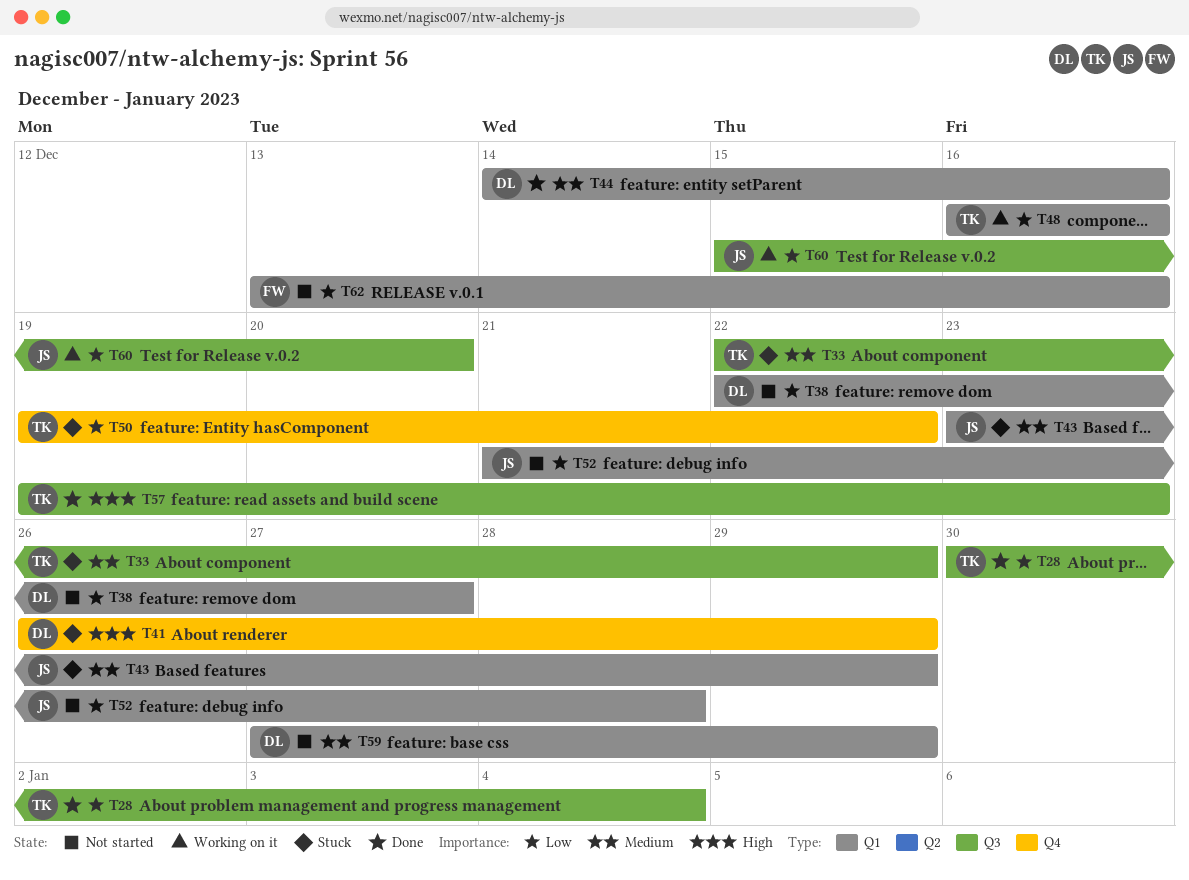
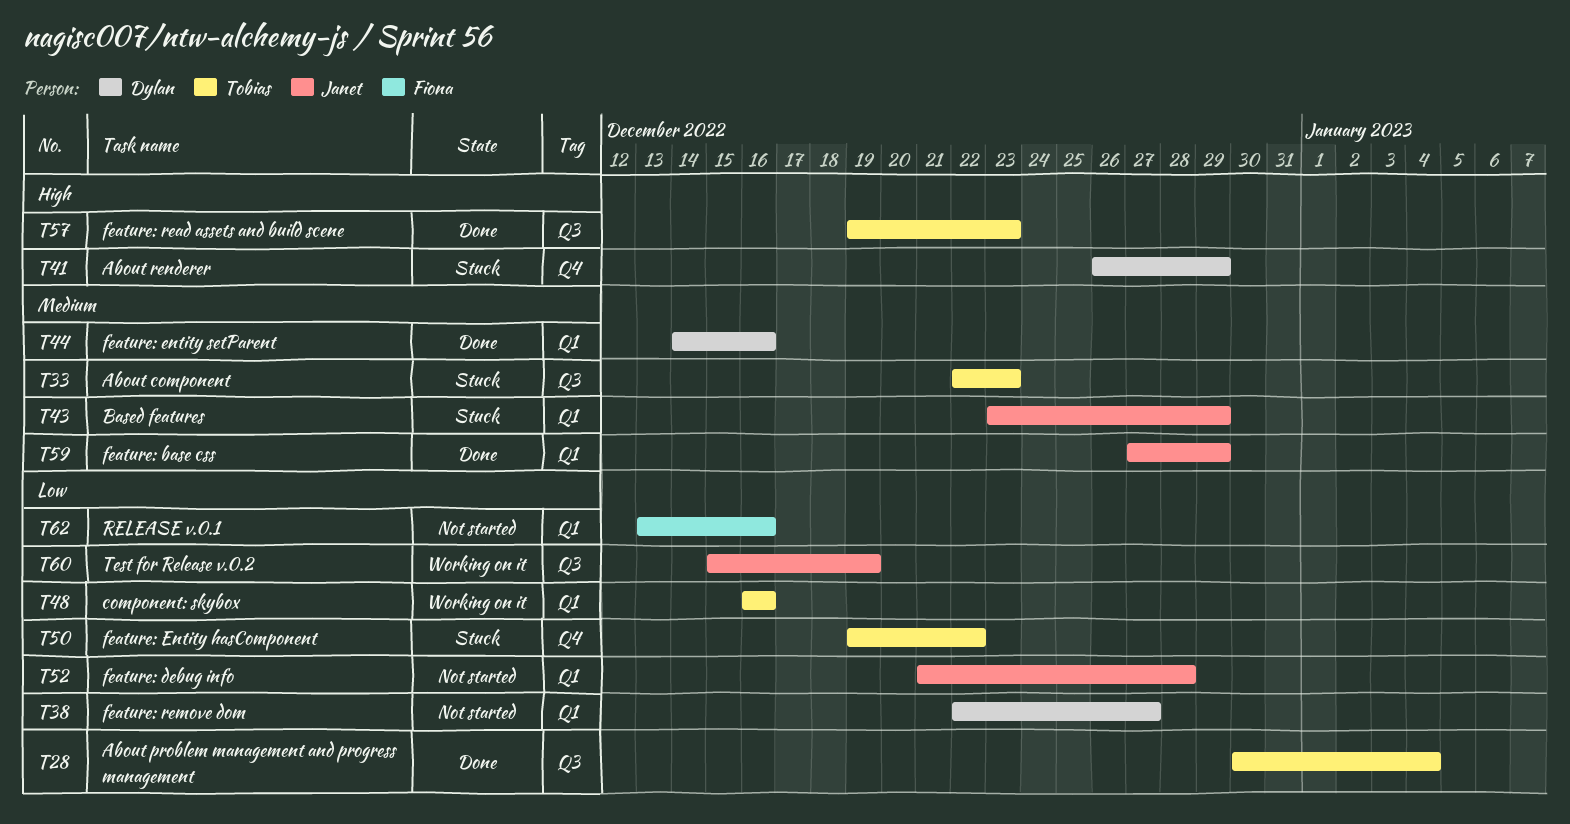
T33, due: Dec 29 -> Dec 23
T59, status: Not started -> Done
T59, owner: Dylan -> Janet
T60, due: Dec 20 -> Dec 19

